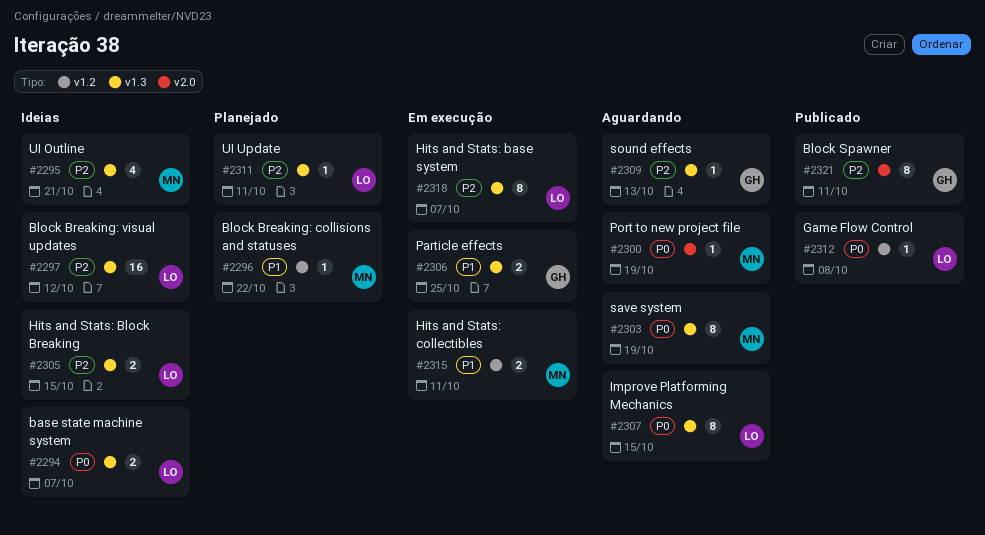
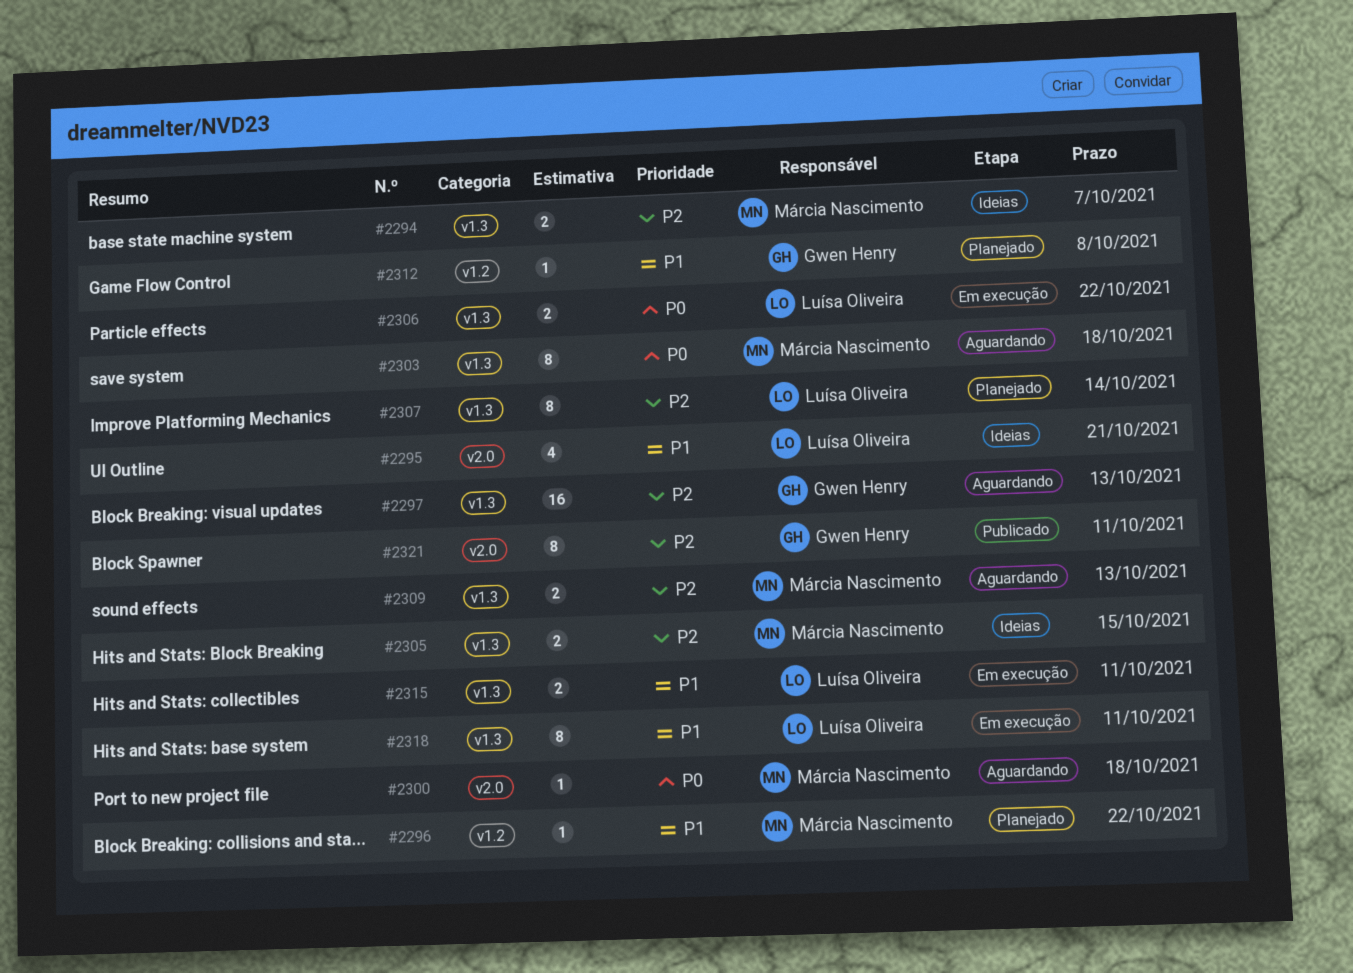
#2294, owner: Luísa Oliveira -> Márcia Nascimento
#2294, priority: P0 -> P2
#2295, owner: Márcia Nascimento -> Luísa Oliveira
#2295, priority: P2 -> P1
#2295, label: v1.3 -> v2.0
#2297, status: Ideias -> Aguardando
#2297, owner: Luísa Oliveira -> Gwen Henry
#2297, due: Oct 12 -> Oct 13
#2300, due: Oct 19 -> Oct 18
#2303, due: Oct 19 -> Oct 18
#2305, owner: Luísa Oliveira -> Márcia Nascimento
#2306, owner: Gwen Henry -> Luísa Oliveira
#2306, priority: P1 -> P0
#2306, due: Oct 25 -> Oct 22
#2307, status: Aguardando -> Planejado
#2307, priority: P0 -> P2
#2307, due: Oct 15 -> Oct 14
#2309, owner: Gwen Henry -> Márcia Nascimento
#2309, estimate: 1 -> 2
#2311: present -> none
#2312, status: Publicado -> Planejado
#2312, owner: Luísa Oliveira -> Gwen Henry
#2312, priority: P0 -> P1
#2315, owner: Márcia Nascimento -> Luísa Oliveira
#2315, label: v1.2 -> v1.3
#2318, priority: P2 -> P1
#2318, due: Oct 7 -> Oct 11

